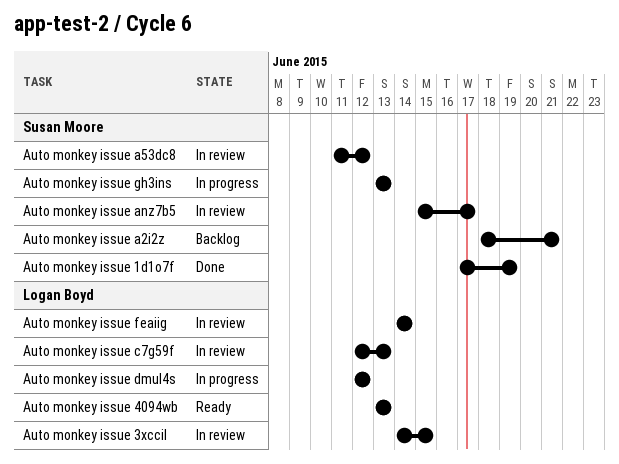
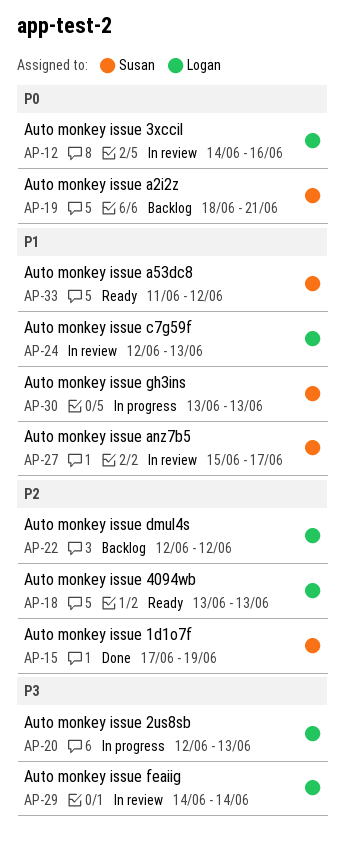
Auto monkey issue 2us8sb: none -> present
Auto monkey issue 3xccil, due: Jun 15 -> Jun 16
Auto monkey issue a53dc8, status: In review -> Ready
Auto monkey issue dmul4s, status: In progress -> Backlog

